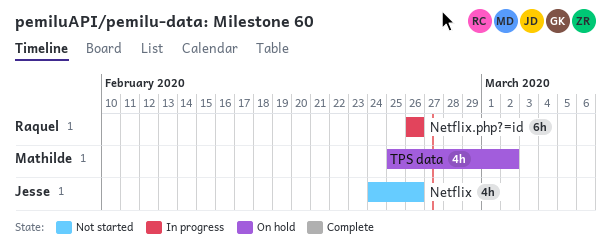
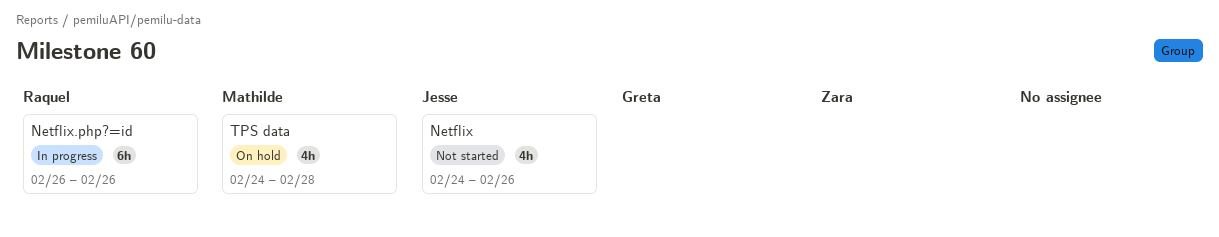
TPS data, start: Feb 25 -> Feb 24
TPS data, due: Mar 2 -> Feb 28

